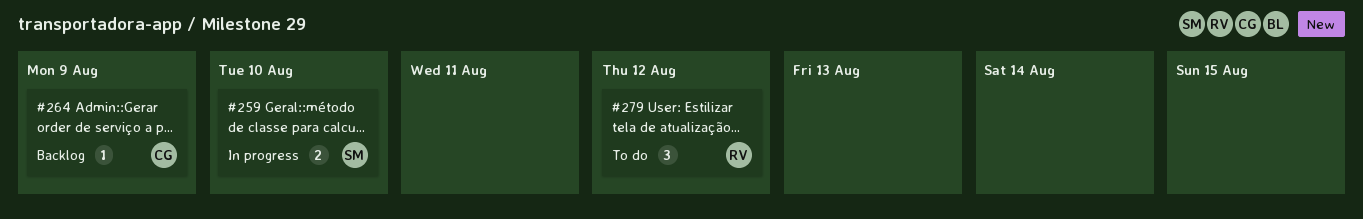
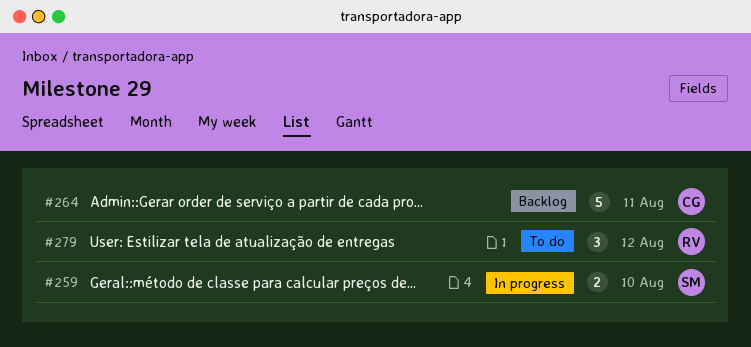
#264, estimate: 1 -> 5
#264, due: Aug 9 -> Aug 11

